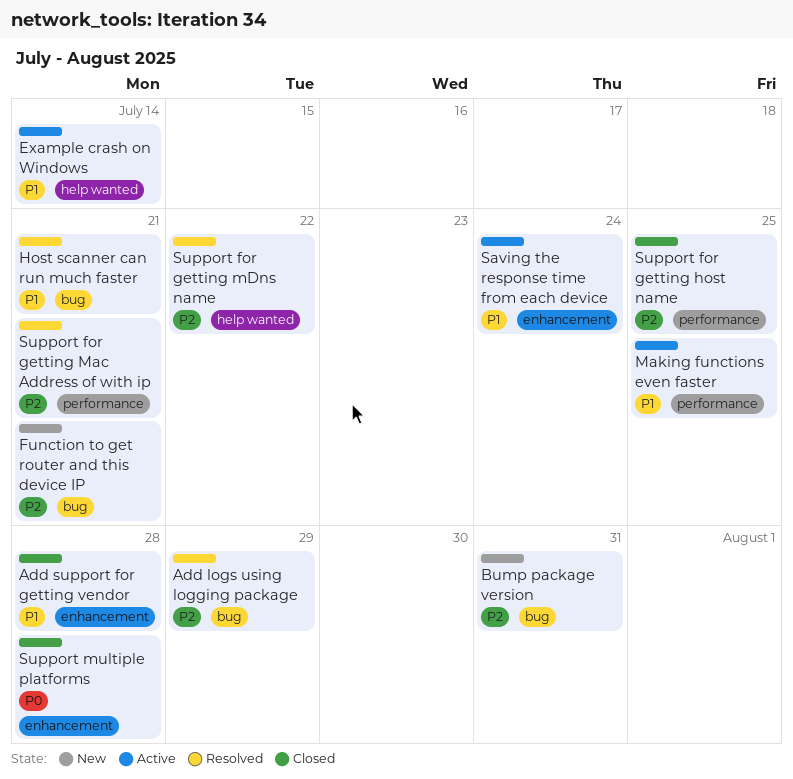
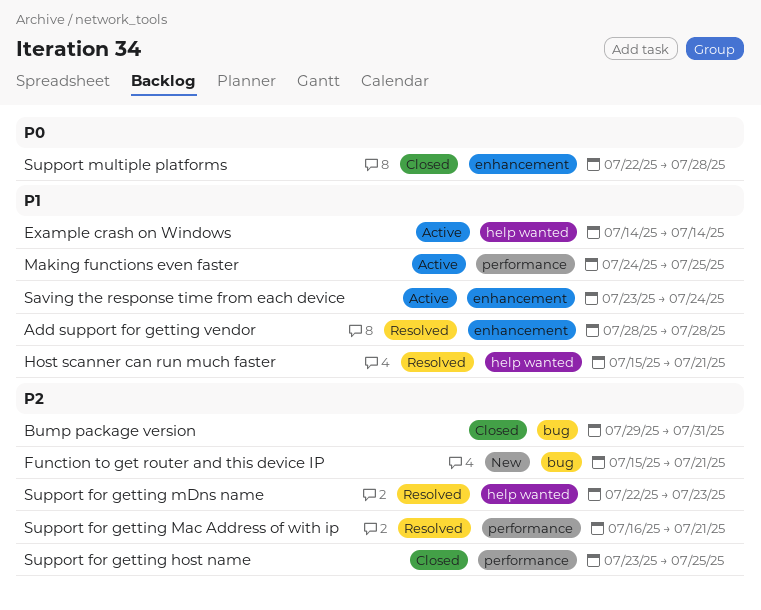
Add logs using logging package: present -> none
Add support for getting vendor, status: Closed -> Resolved
Bump package version, status: New -> Closed
Host scanner can run much faster, label: bug -> help wanted
Support for getting mDns name, due: Jul 22 -> Jul 23

